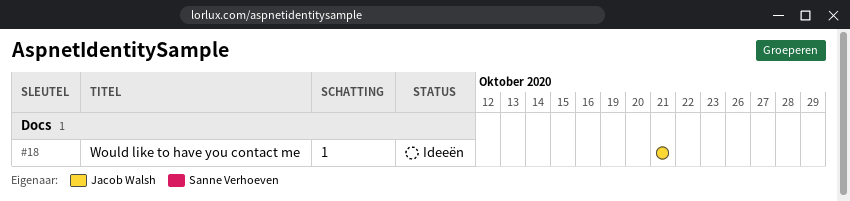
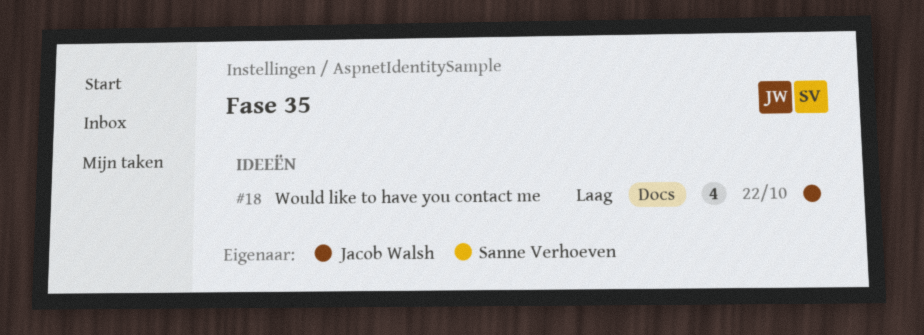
#18, estimate: 1 -> 4
#18, due: Oct 21 -> Oct 22

